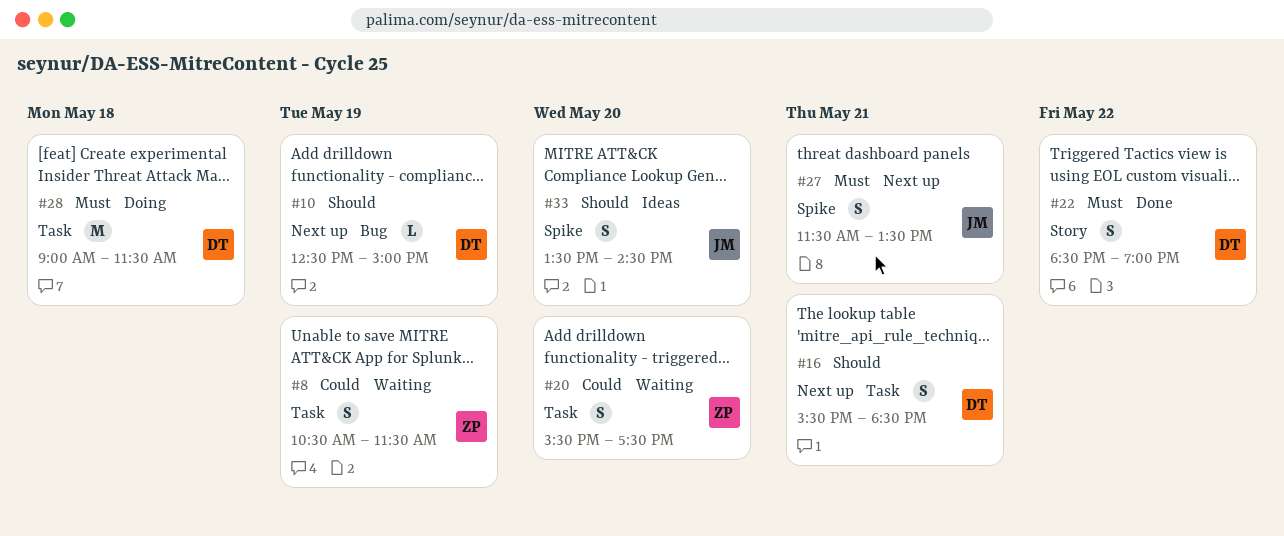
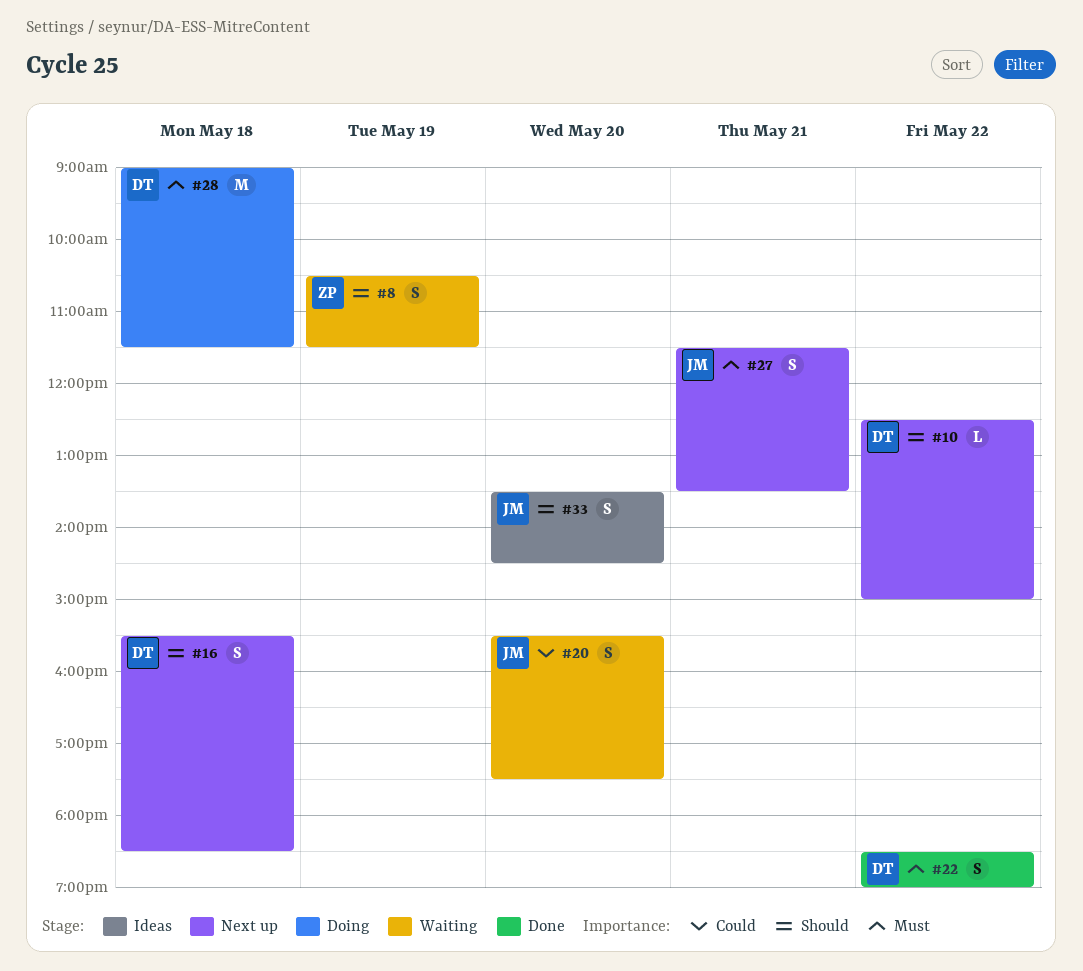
#8, priority: Could -> Should
#10, day: May 19 -> May 22
#16, day: May 21 -> May 18
#20, owner: ZP -> JM

